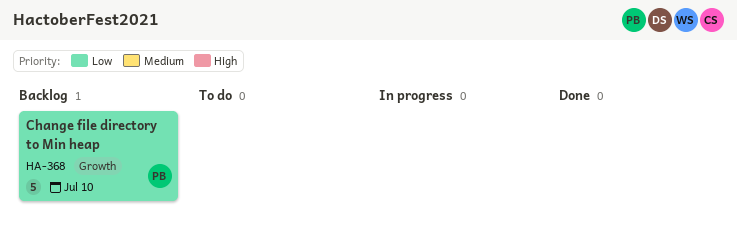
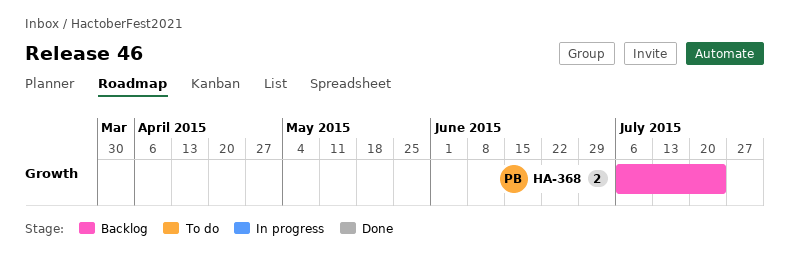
HA-368, estimate: 5 -> 2
HA-368, due: Jul 10 -> Jul 24

